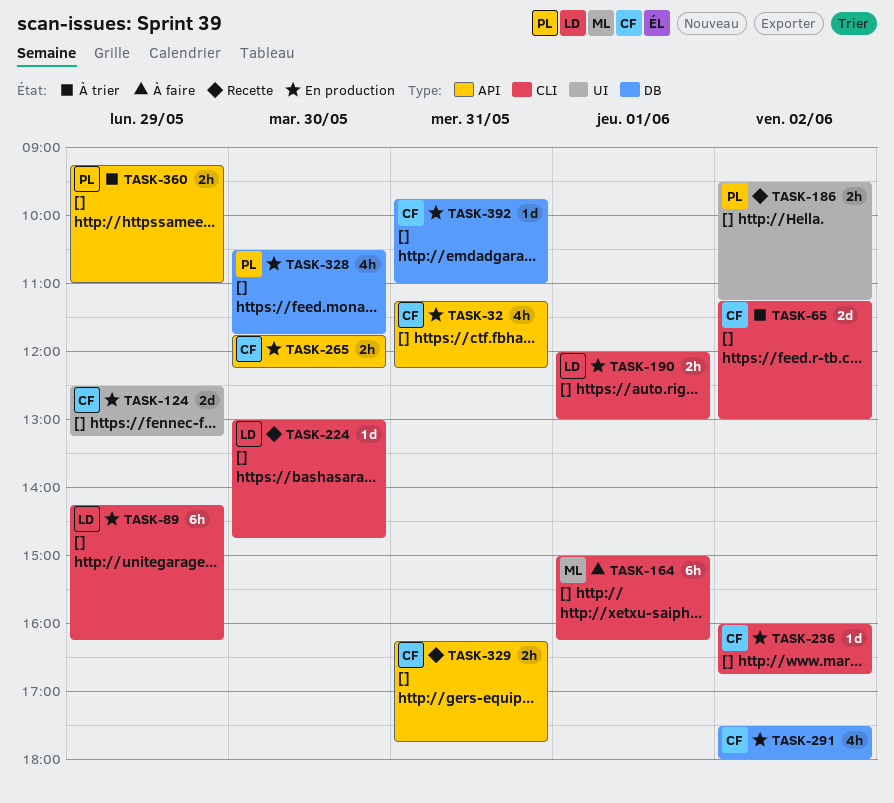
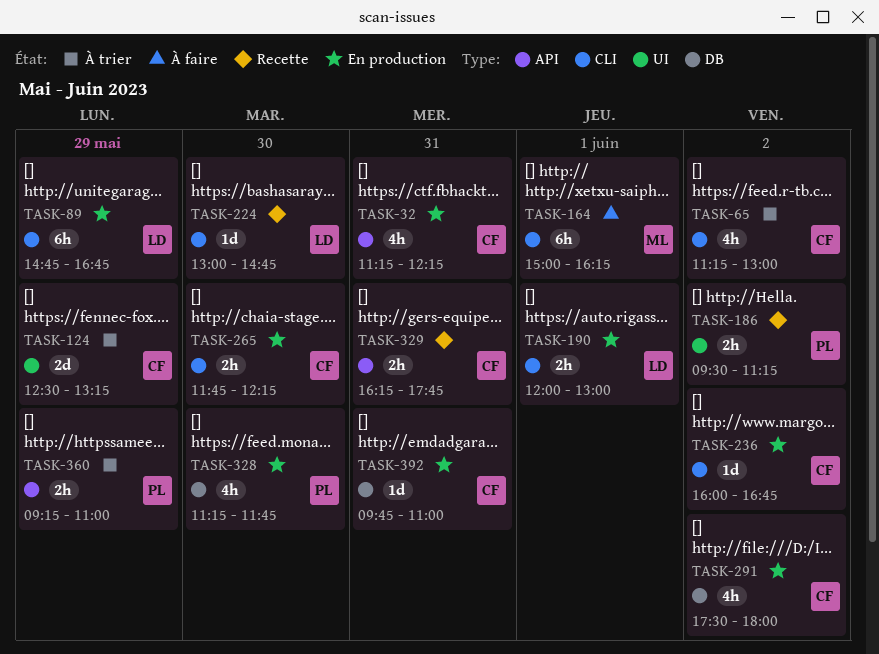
TASK-65, estimate: 2d -> 4h
TASK-89, begins: 14:15 -> 14:45
TASK-89, ends: 16:15 -> 16:45
TASK-124, status: En production -> À trier
TASK-265, label: API -> CLI
TASK-328, begins: 10:30 -> 11:15

